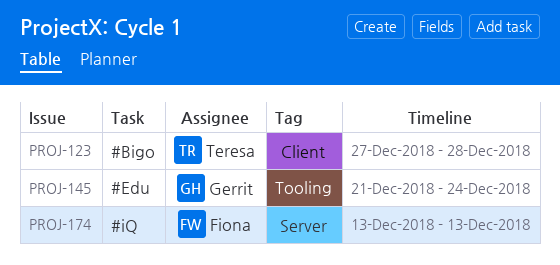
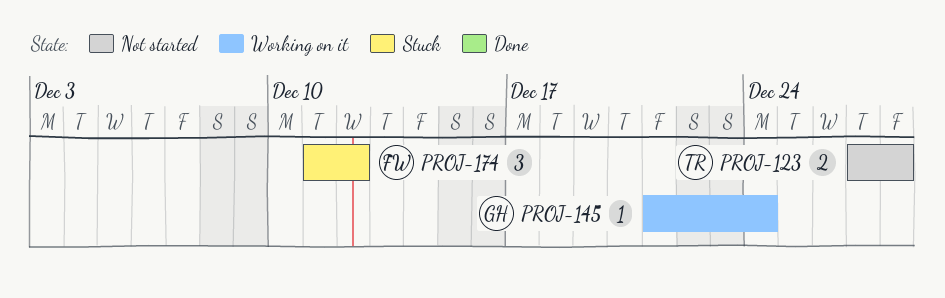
PROJ-174, start: Dec 13 -> Dec 11
PROJ-174, due: Dec 13 -> Dec 12

